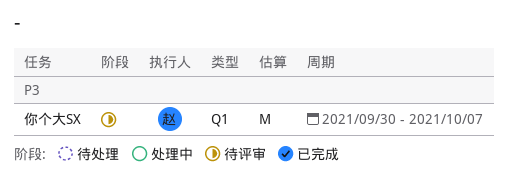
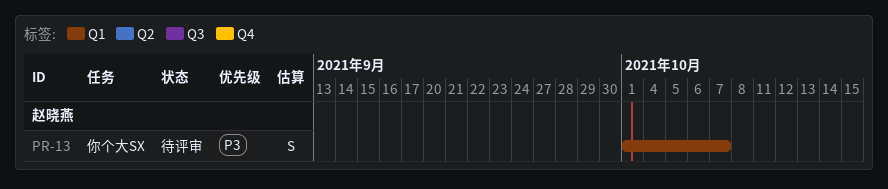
你个大SX, estimate: M -> S
你个大SX, start: Sep 30 -> Oct 1

